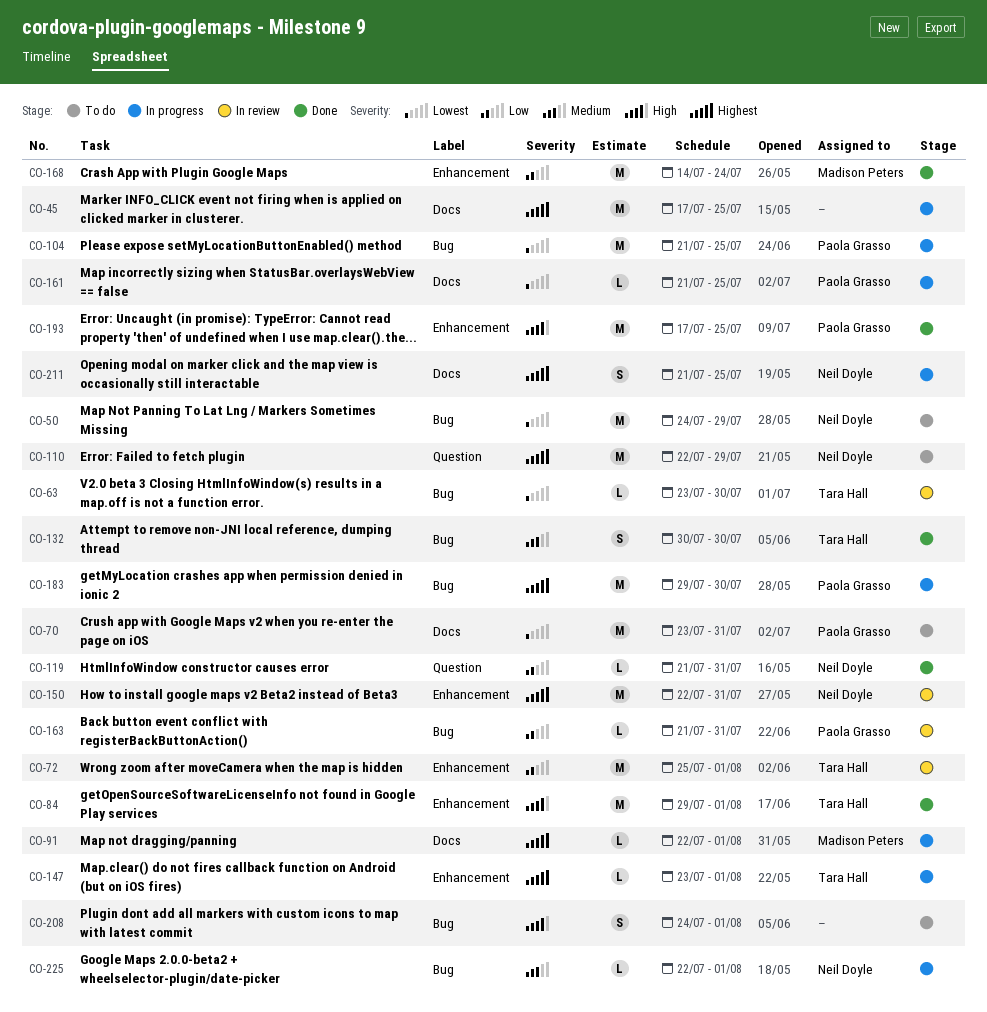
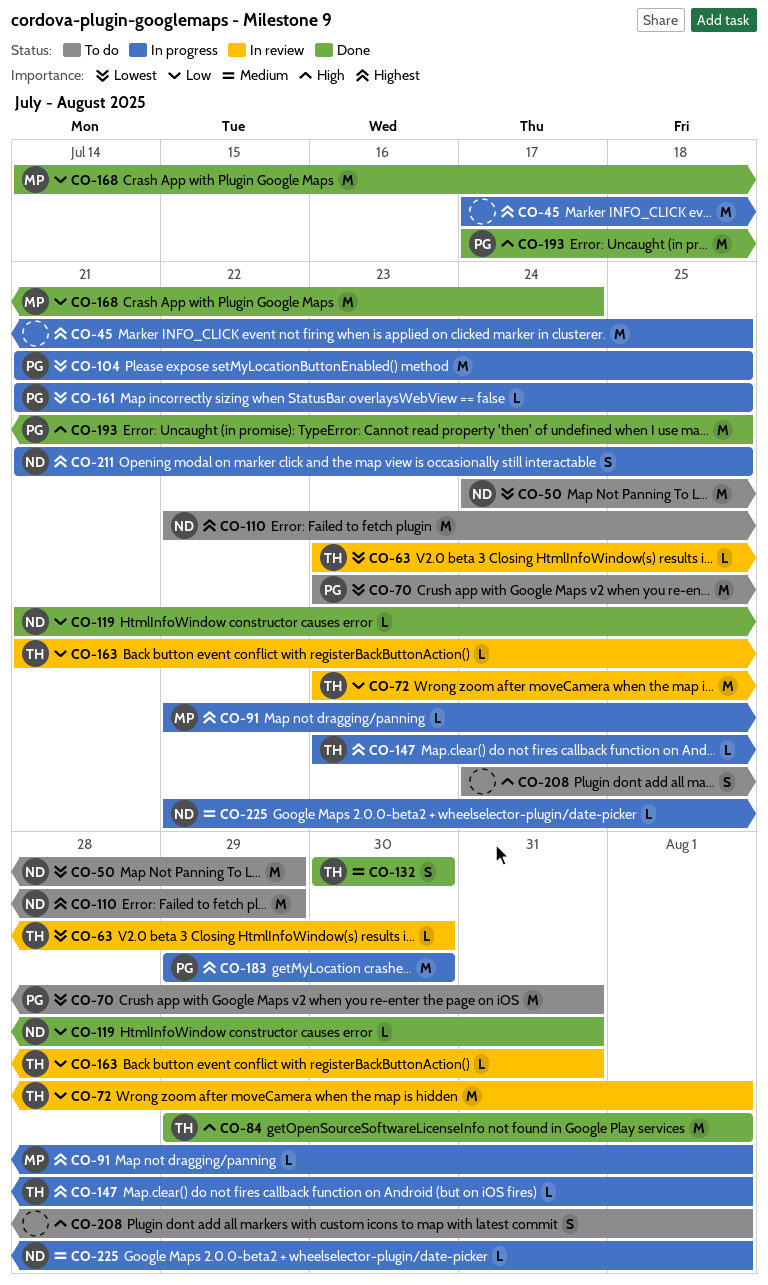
CO-72, start: Jul 25 -> Jul 23
CO-150: present -> none
CO-163, owner: Paola Grasso -> Tara Hall

